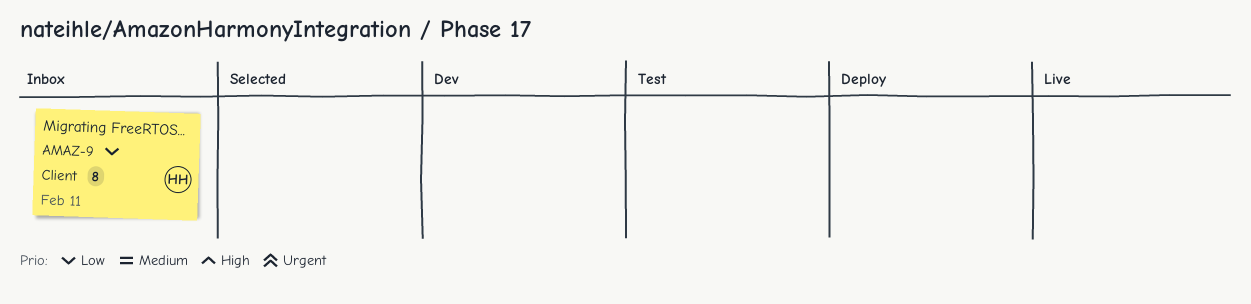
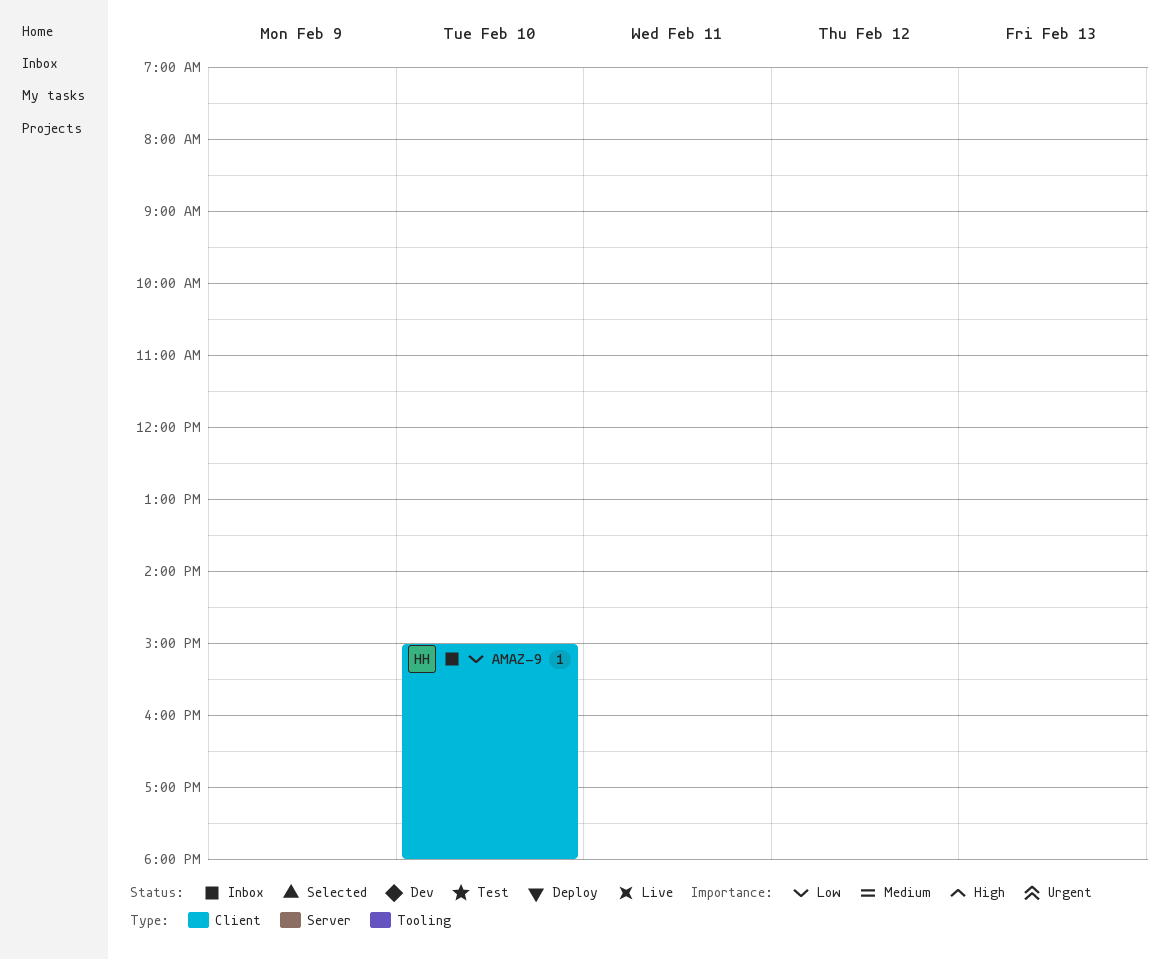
AMAZ-9, estimate: 8 -> 1
AMAZ-9, day: Feb 11 -> Feb 10

